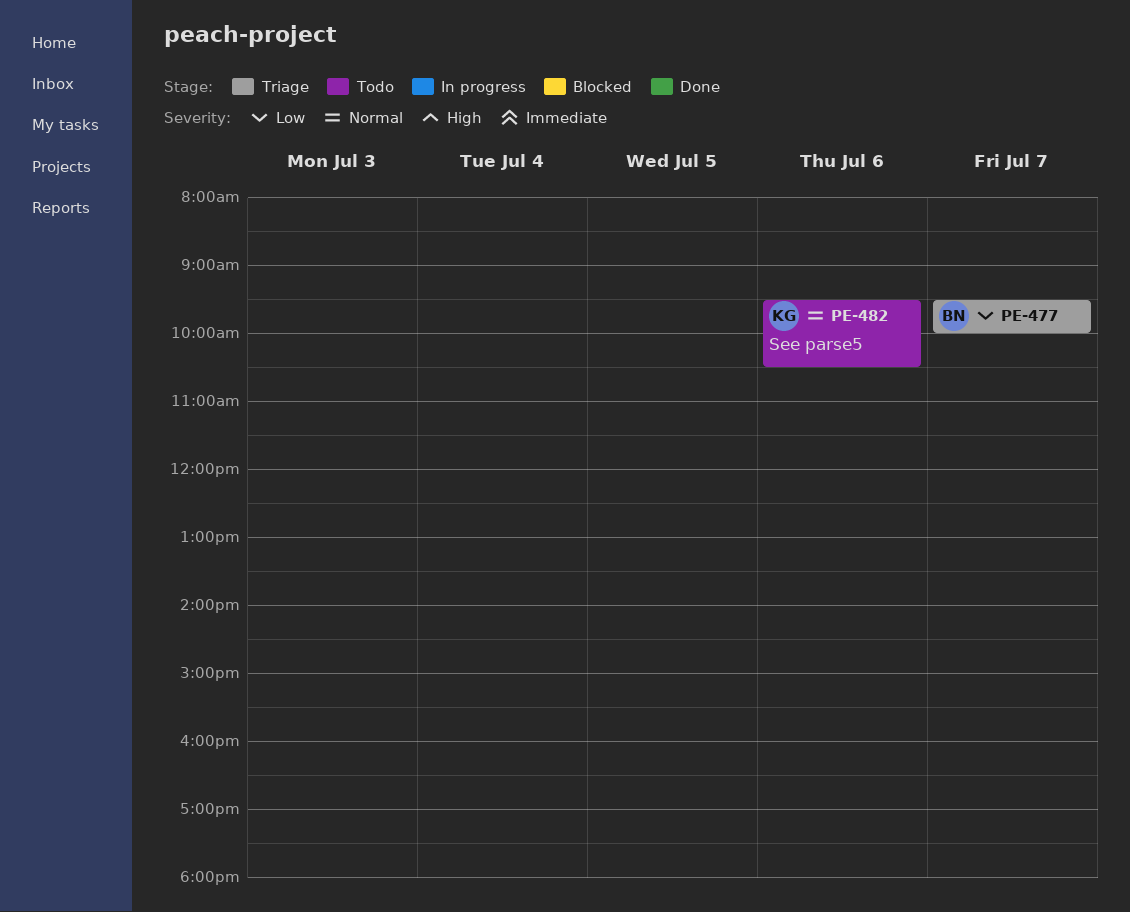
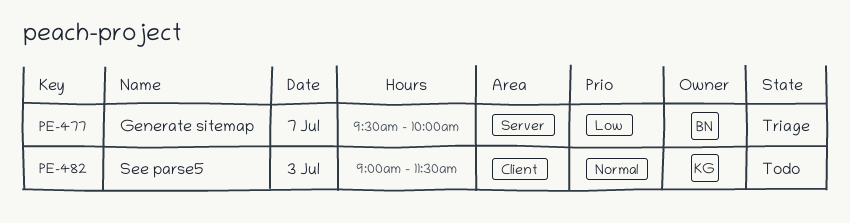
PE-482, day: Jul 6 -> Jul 3
PE-482, begins: 09:30 -> 09:00
PE-482, ends: 10:30 -> 11:30

